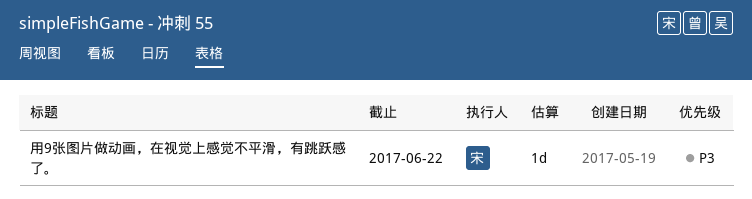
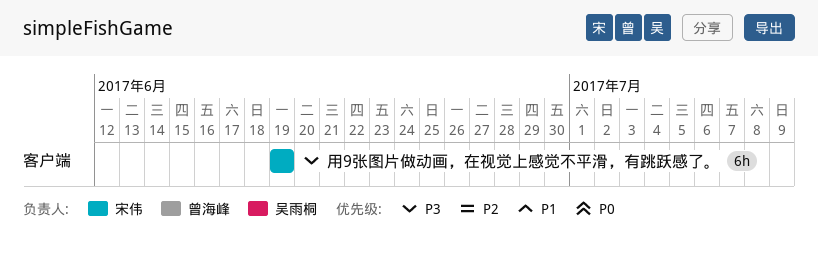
用9张图片做动画，在视觉上感觉不平滑，有跳跃感了。, estimate: 1d -> 6h
用9张图片做动画，在视觉上感觉不平滑，有跳跃感了。, due: Jun 22 -> Jun 19

